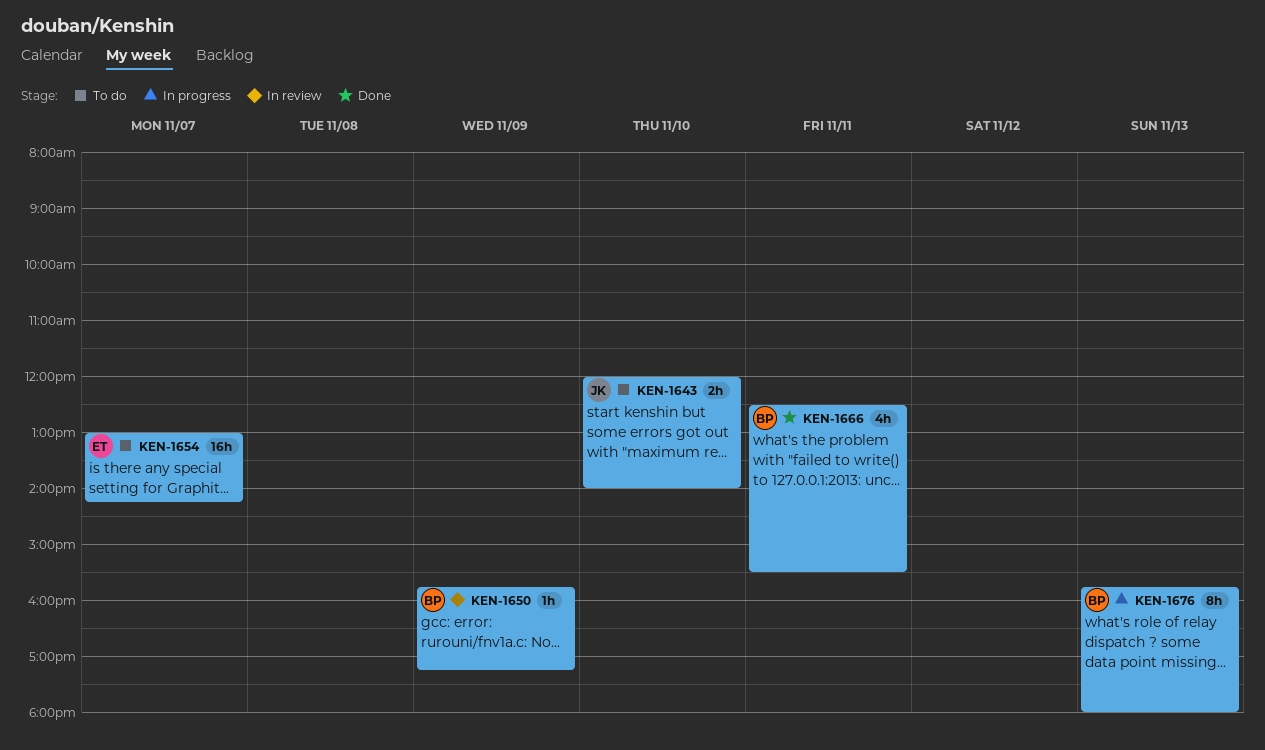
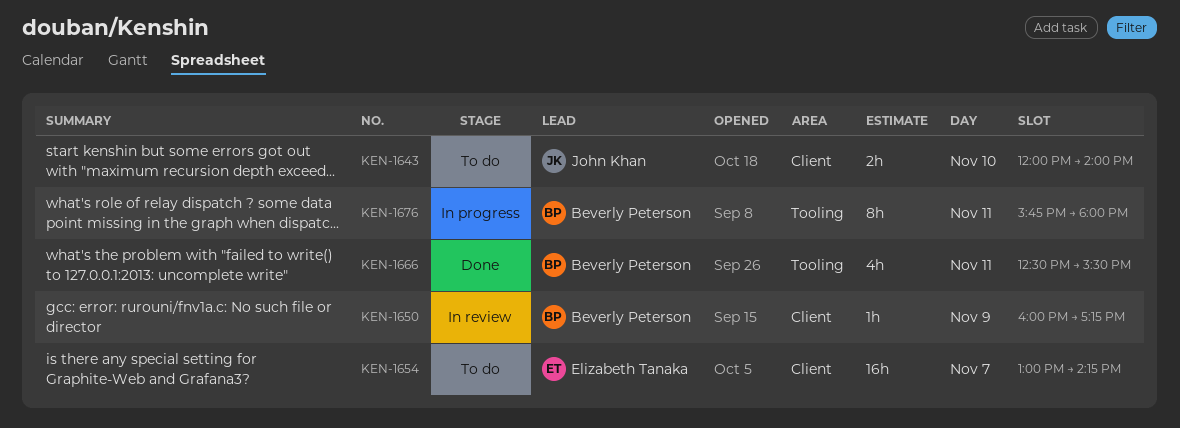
KEN-1650, begins: 15:45 -> 16:00
KEN-1676, day: Nov 13 -> Nov 11

